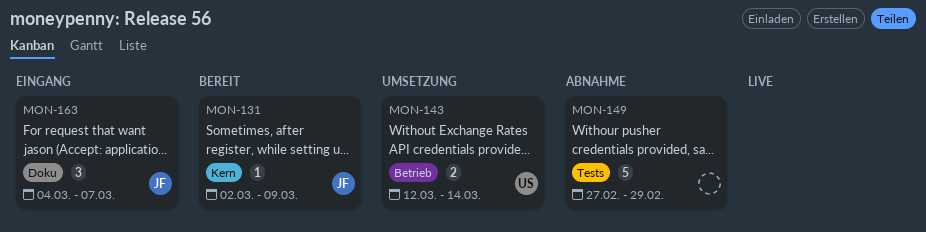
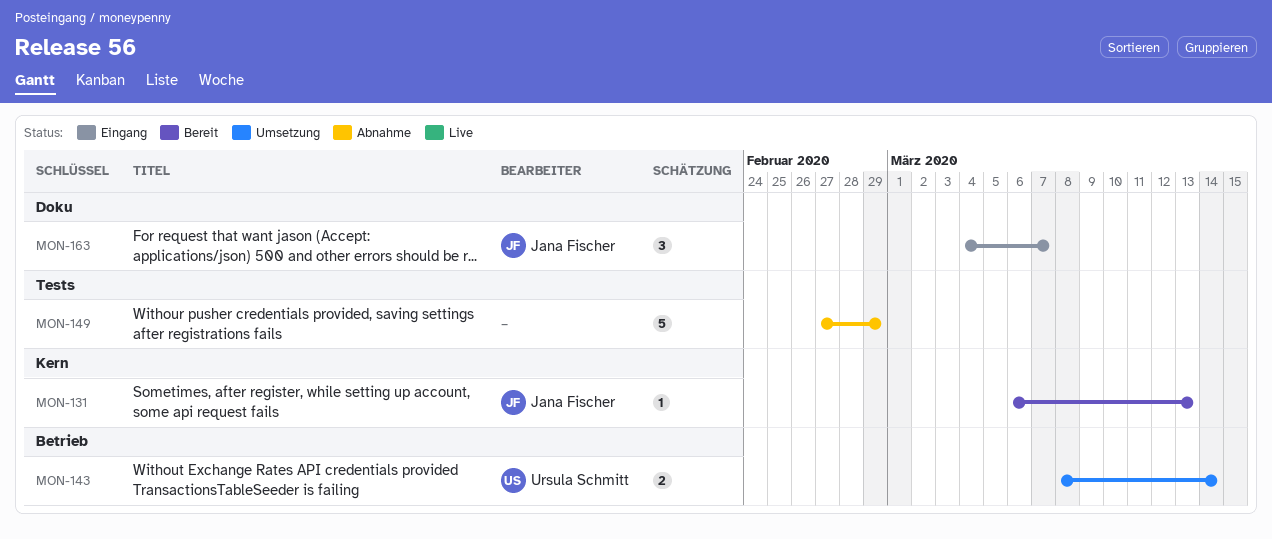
MON-131, start: Mar 2 -> Mar 6
MON-131, due: Mar 9 -> Mar 13
MON-143, start: Mar 12 -> Mar 8

